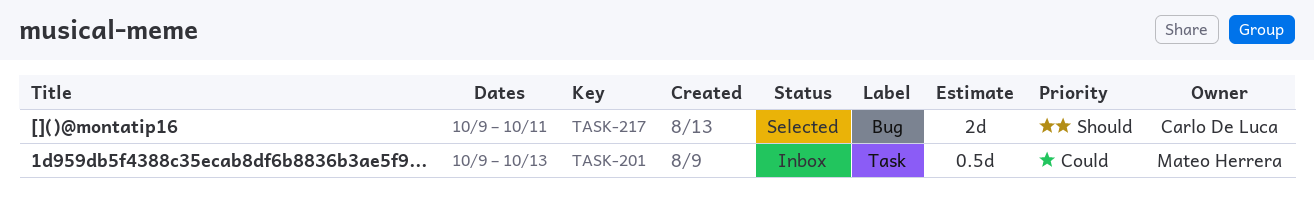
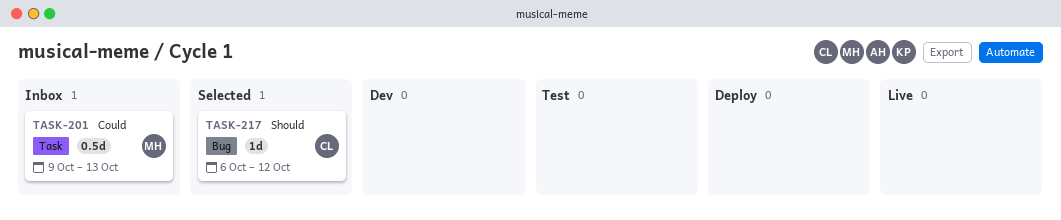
TASK-217, estimate: 2d -> 1d
TASK-217, start: Oct 9 -> Oct 6
TASK-217, due: Oct 11 -> Oct 12

